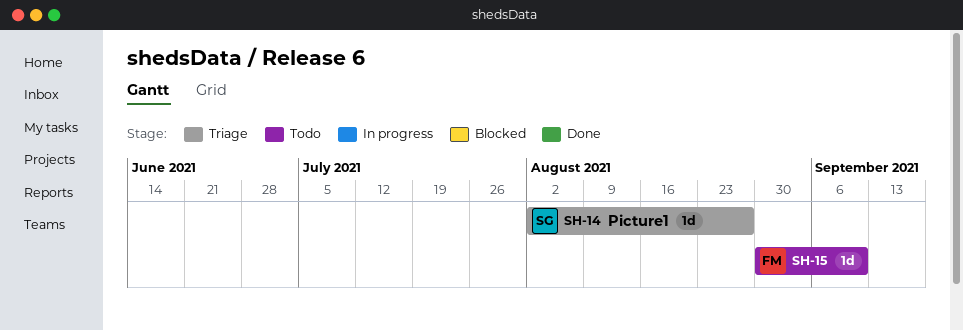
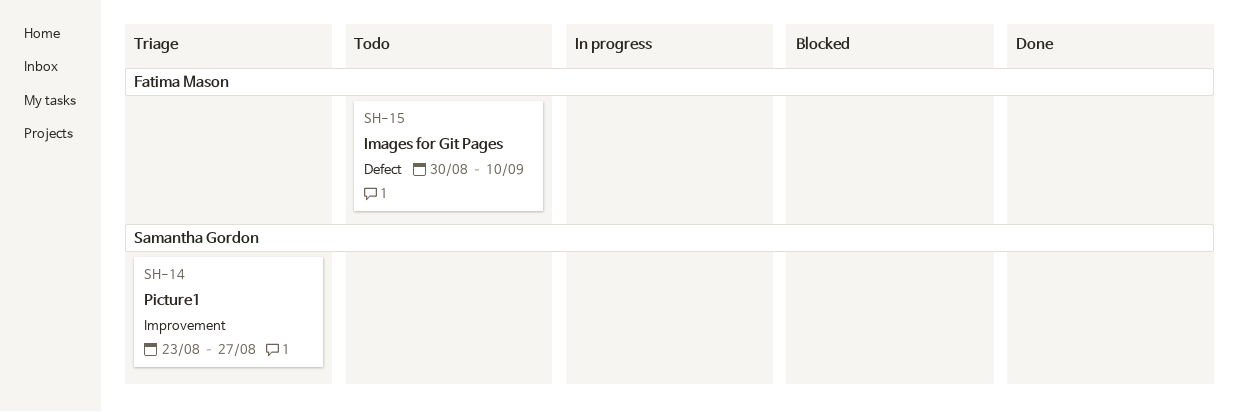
SH-14, start: Aug 2 -> Aug 23

